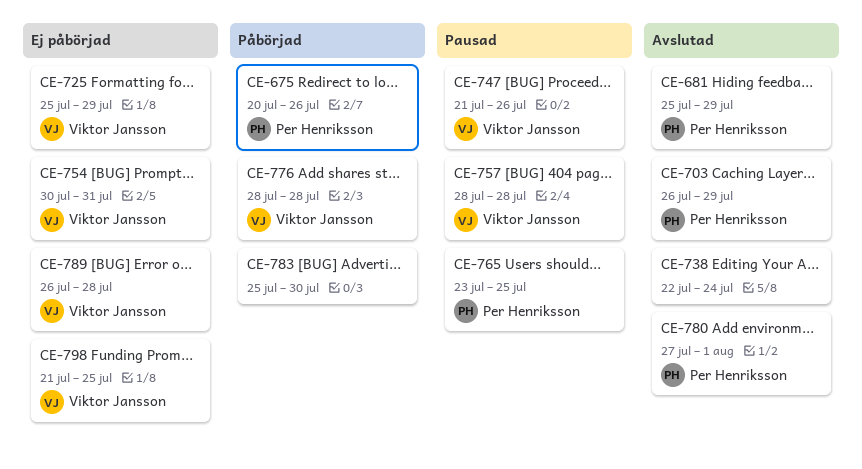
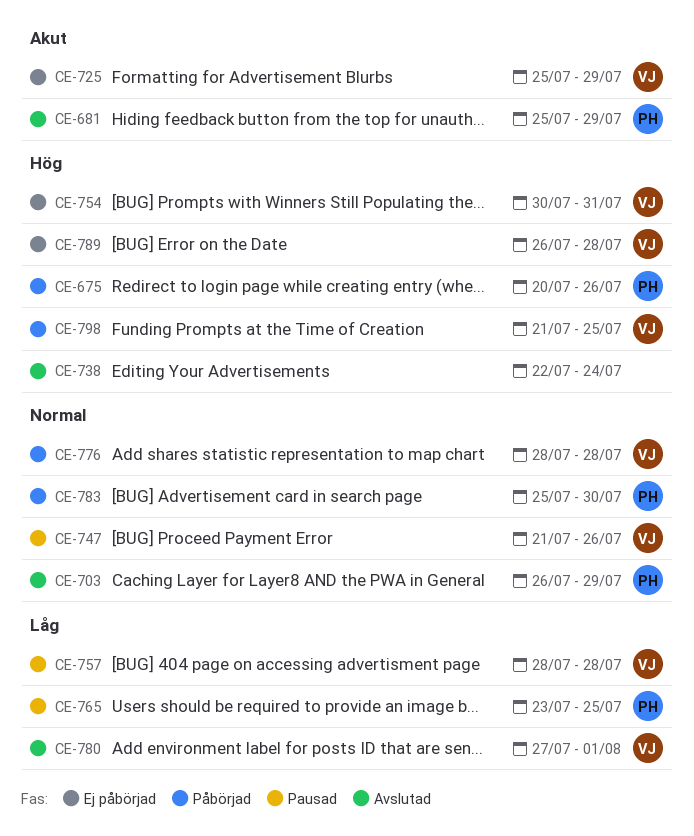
CE-780, owner: Per Henriksson -> Viktor Jansson
CE-783, owner: none -> Per Henriksson
CE-798, status: Ej påbörjad -> Påbörjad

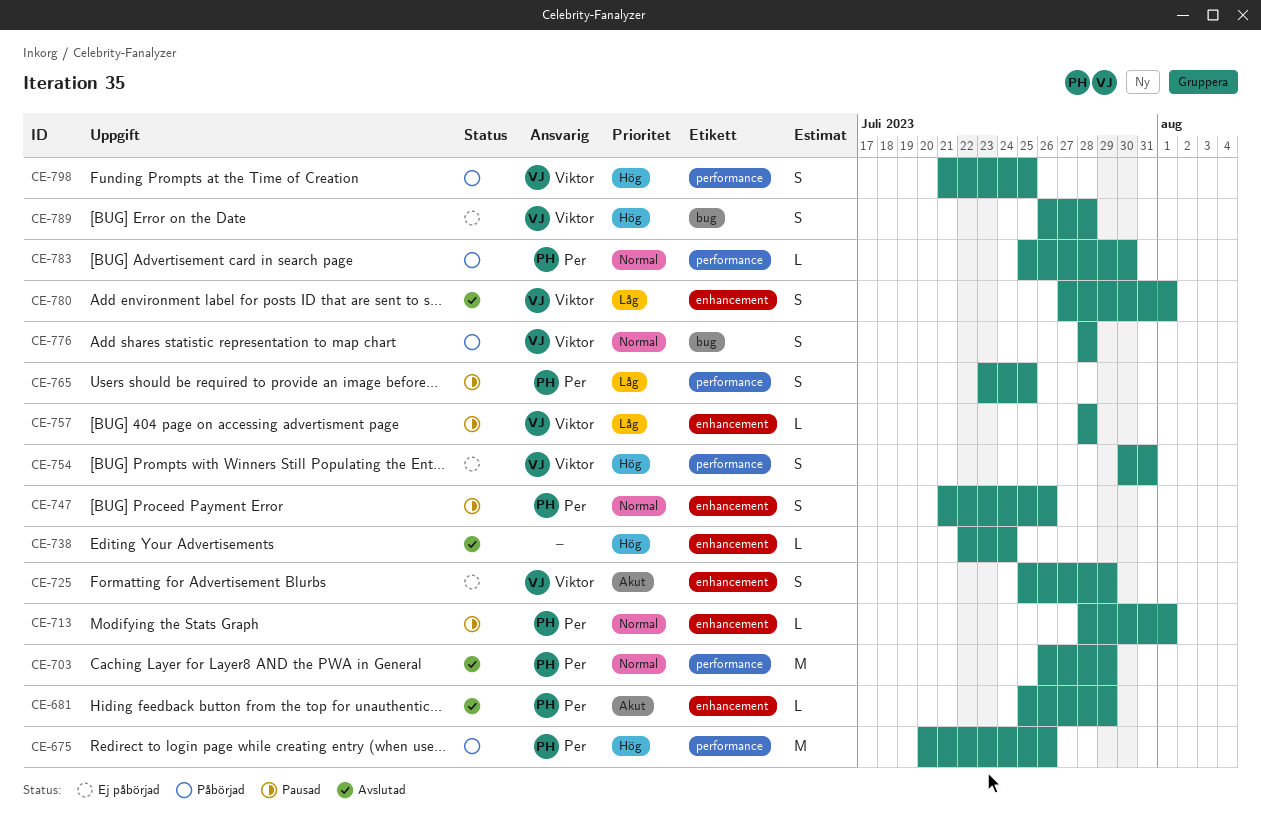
CE-713: none -> present
CE-747, owner: Viktor -> Per

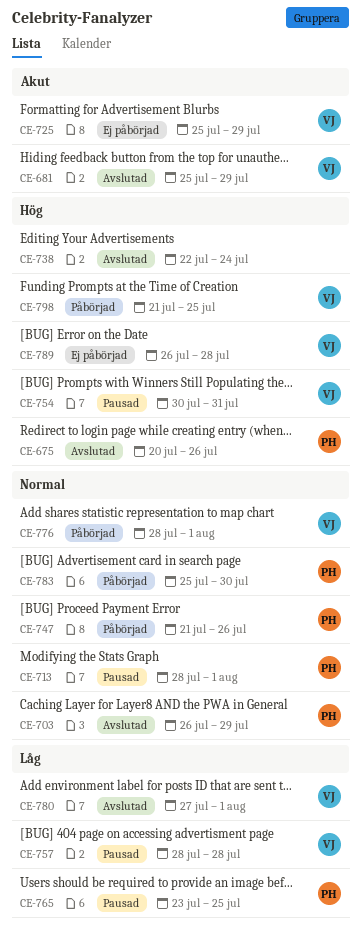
CE-675, status: Påbörjad -> Avslutad
CE-681, owner: Per -> Viktor
CE-747, status: Pausad -> Påbörjad
CE-754, status: Ej påbörjad -> Pausad
CE-776, due: Jul 28 -> Aug 1

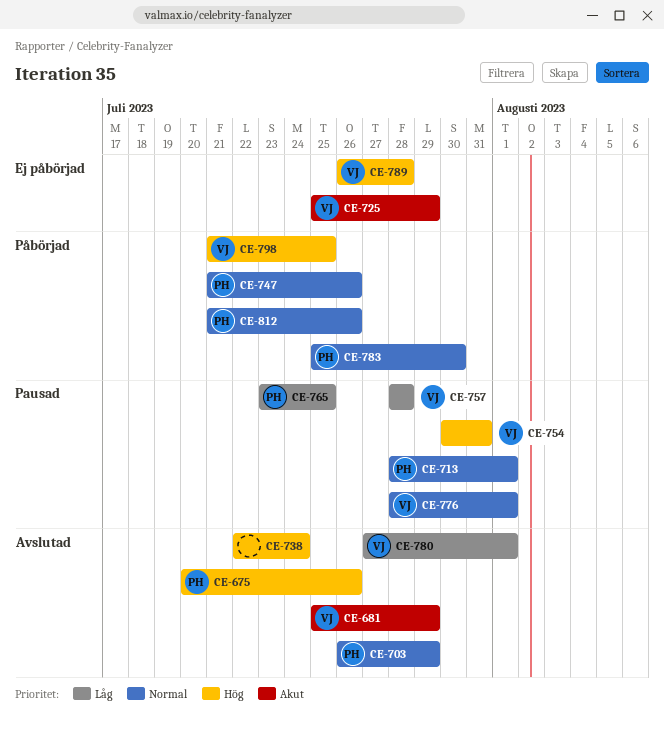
CE-776, status: Påbörjad -> Pausad
CE-812: none -> present

